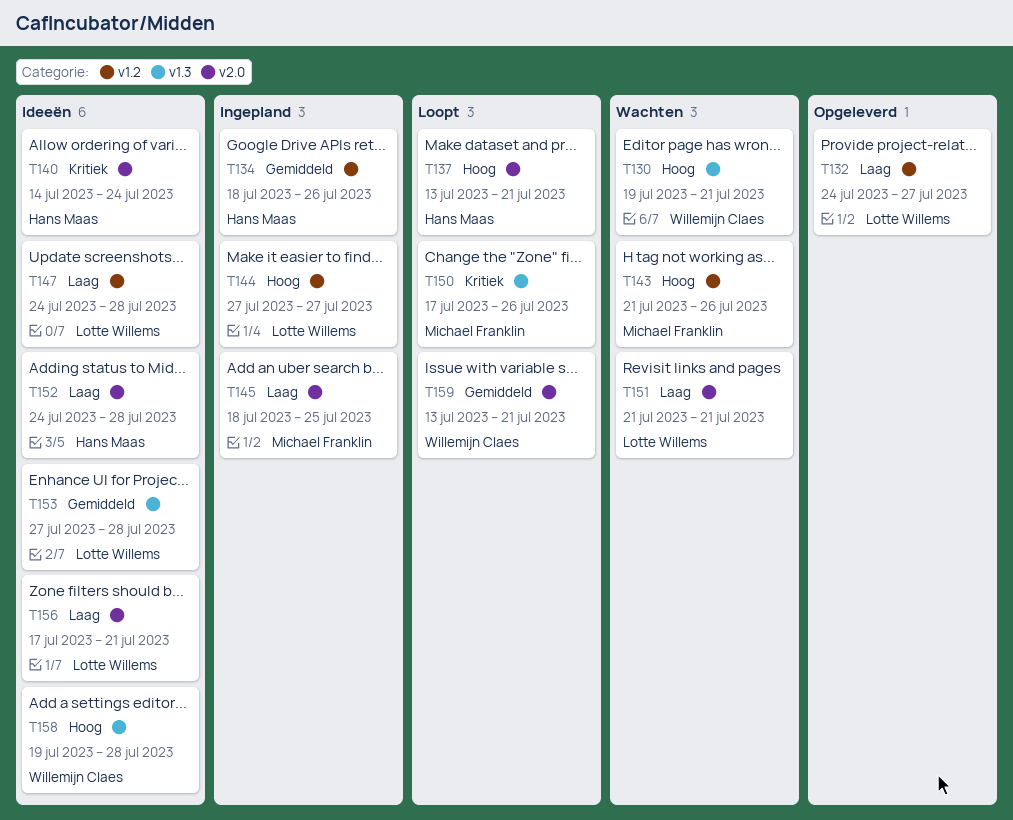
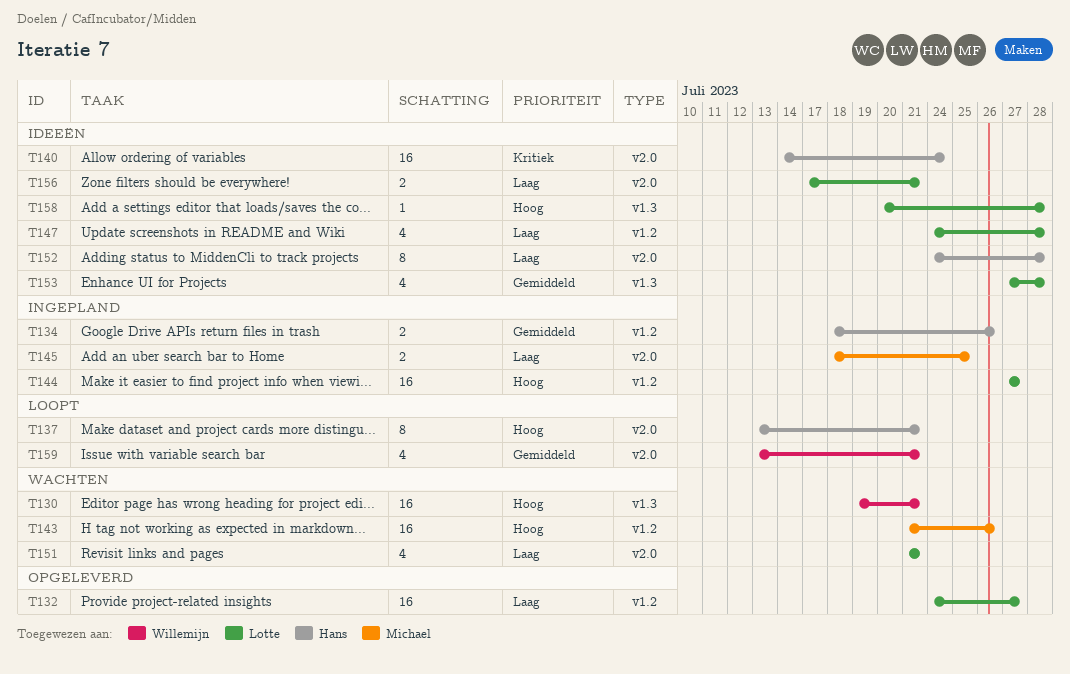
T150: present -> none
T158, owner: Willemijn Claes -> Lotte Willems
T158, start: Jul 19 -> Jul 20

